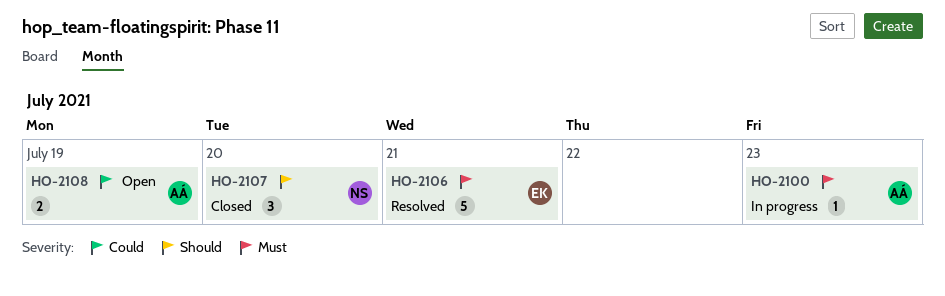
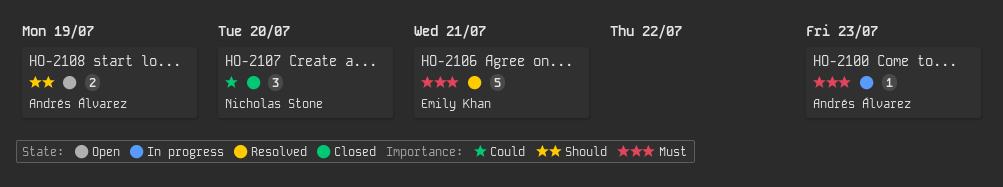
HO-2107, priority: Should -> Could
HO-2108, priority: Could -> Should

